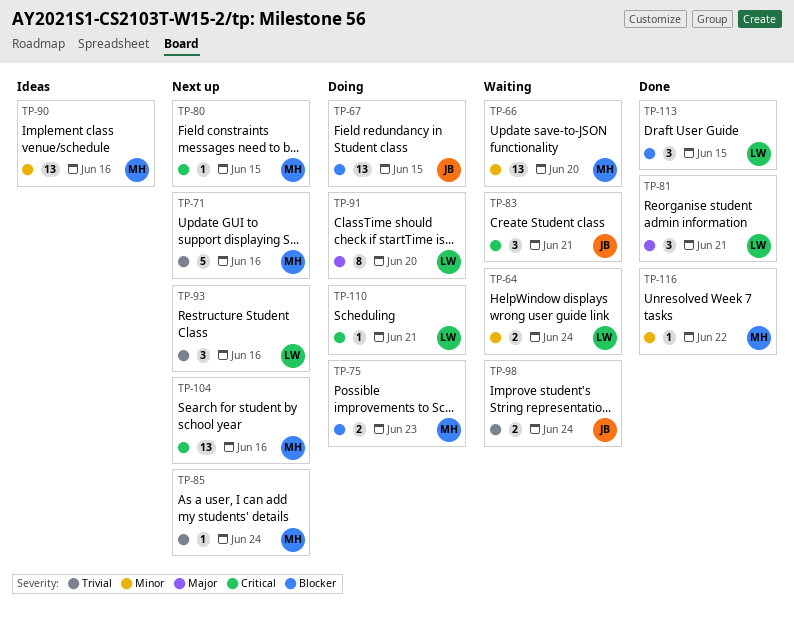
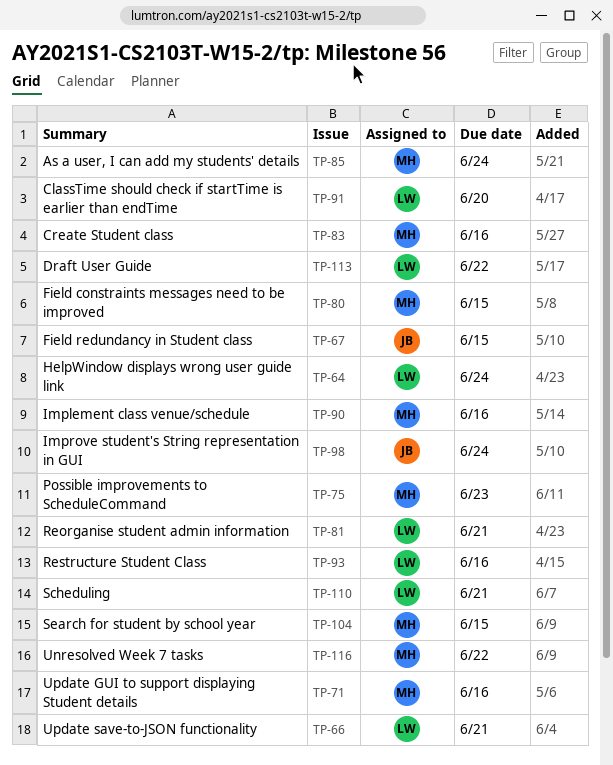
TP-66, owner: MH -> LW
TP-66, due: Jun 20 -> Jun 21
TP-83, owner: JB -> MH
TP-83, due: Jun 21 -> Jun 16
TP-104, due: Jun 16 -> Jun 15
TP-113, due: Jun 15 -> Jun 22

